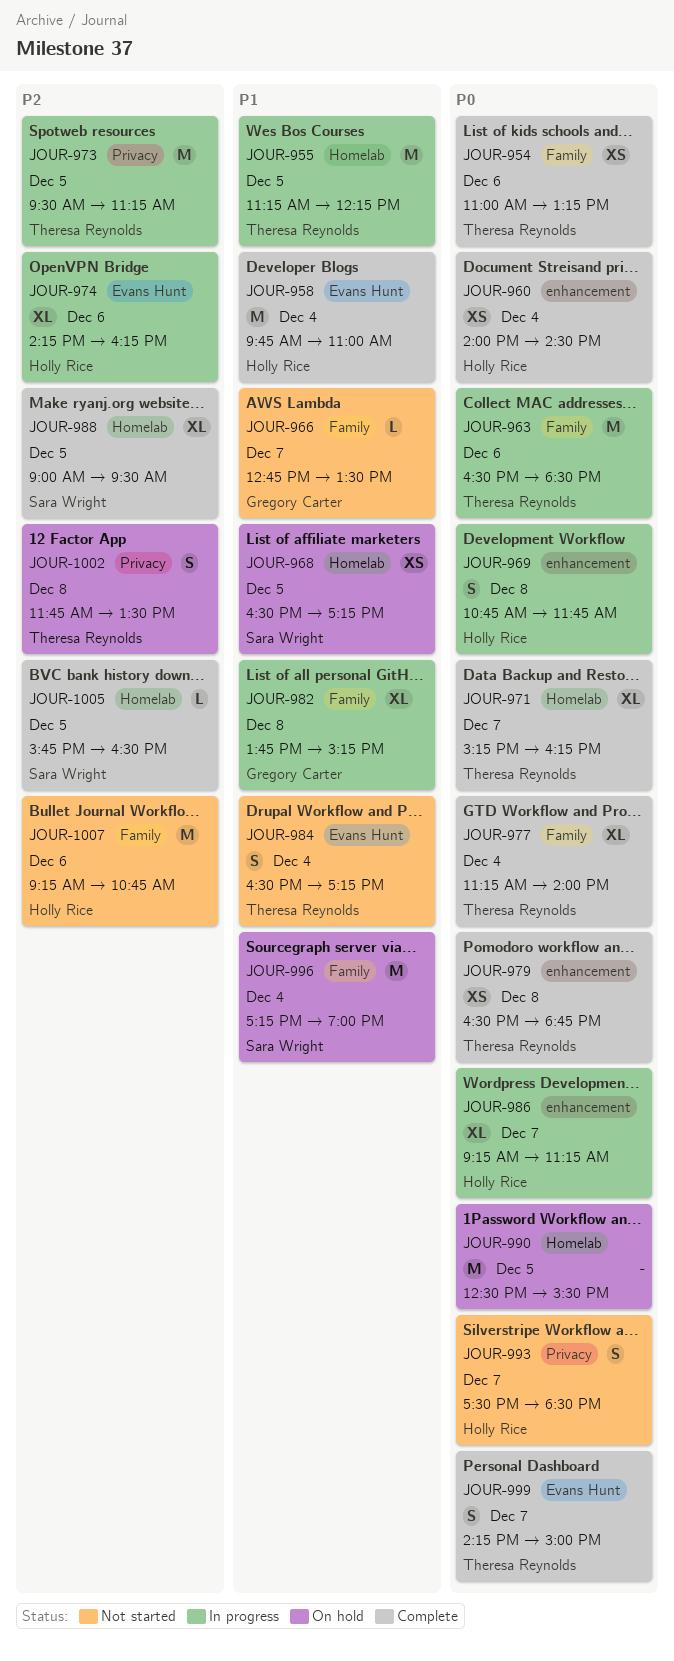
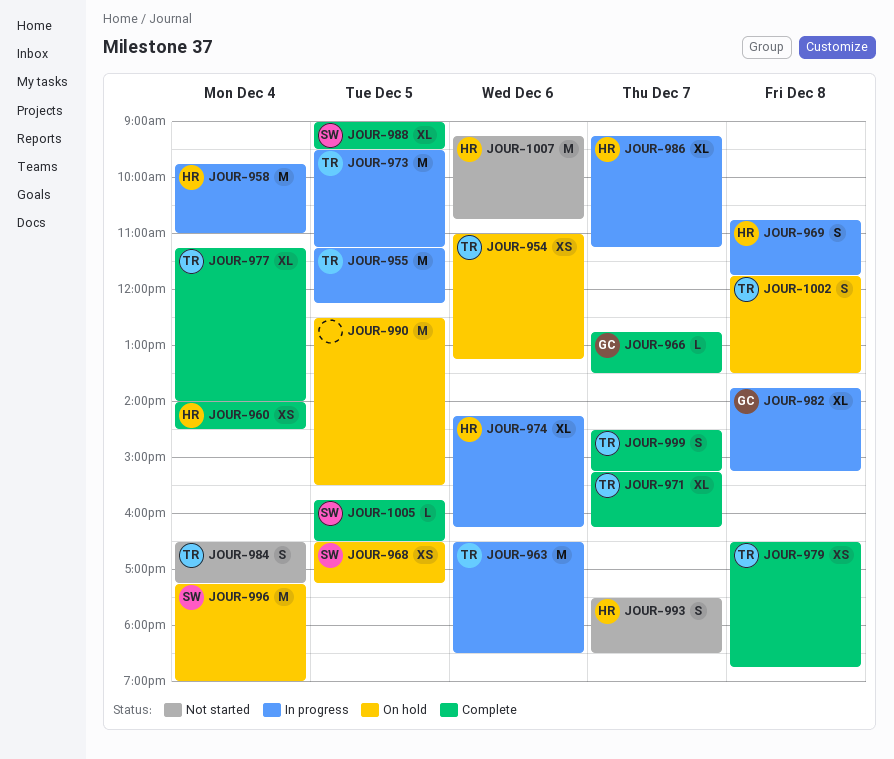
JOUR-954, status: Complete -> On hold
JOUR-958, status: Complete -> In progress
JOUR-966, status: Not started -> Complete
JOUR-999, begins: 14:15 -> 14:30
JOUR-999, ends: 15:00 -> 15:15

